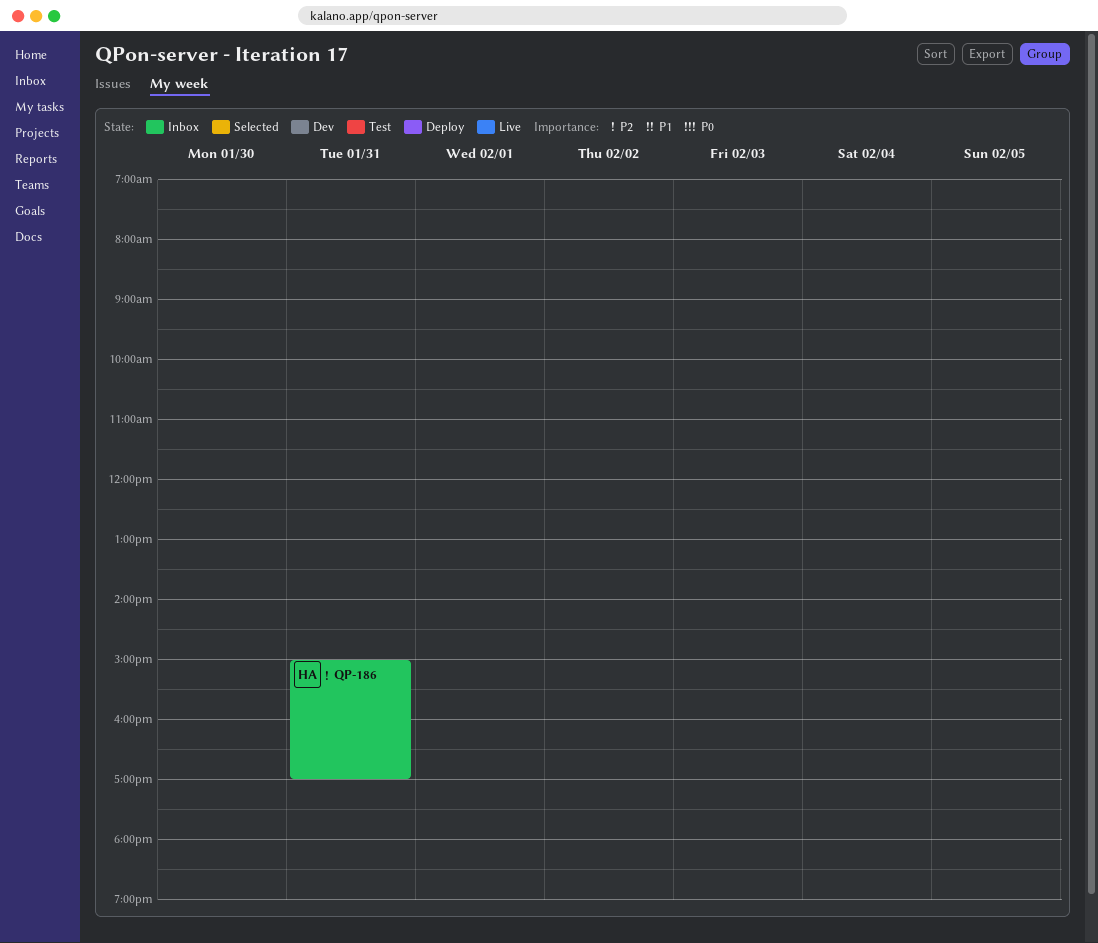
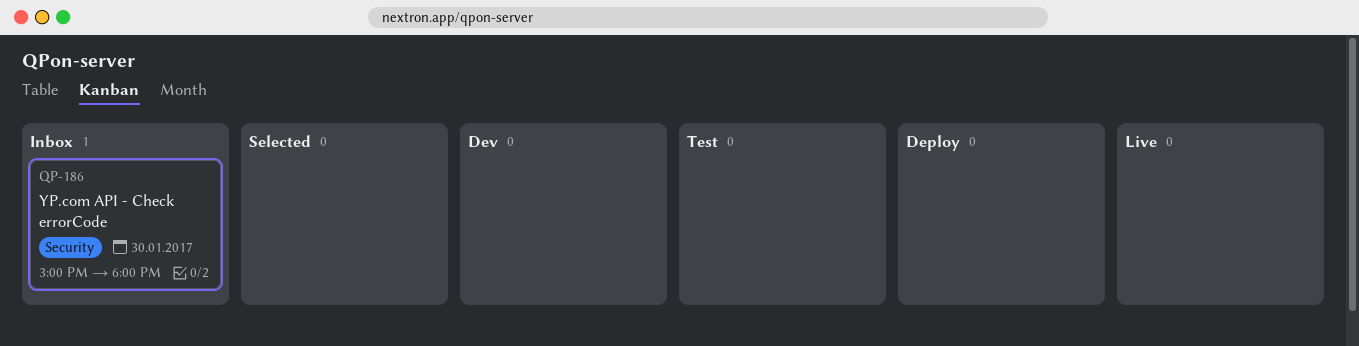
QP-186, day: Jan 31 -> Jan 30
QP-186, ends: 17:00 -> 18:00

